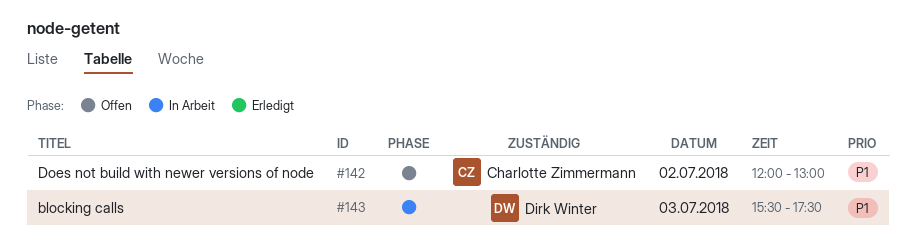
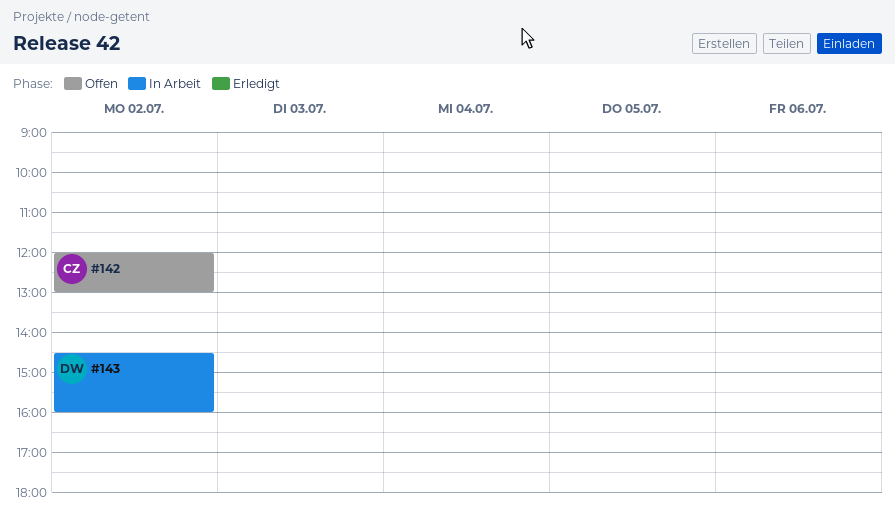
#143, day: Jul 3 -> Jul 2
#143, begins: 15:30 -> 14:30
#143, ends: 17:30 -> 16:00

